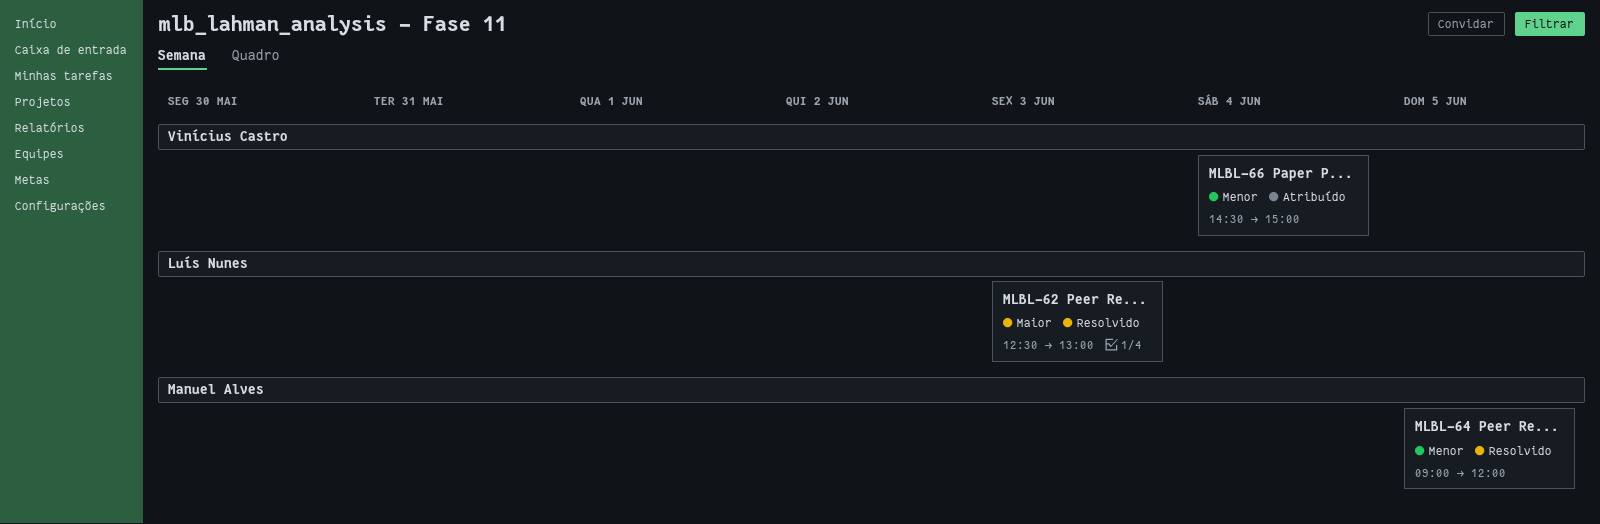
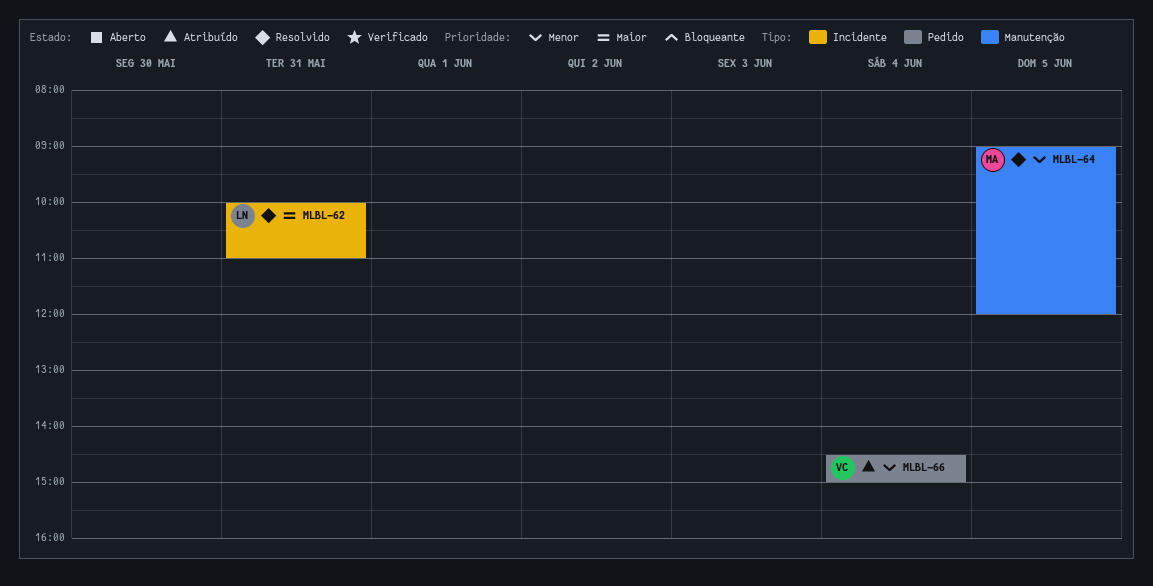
MLBL-62, day: Jun 3 -> May 31
MLBL-62, begins: 12:30 -> 10:00
MLBL-62, ends: 13:00 -> 11:00

